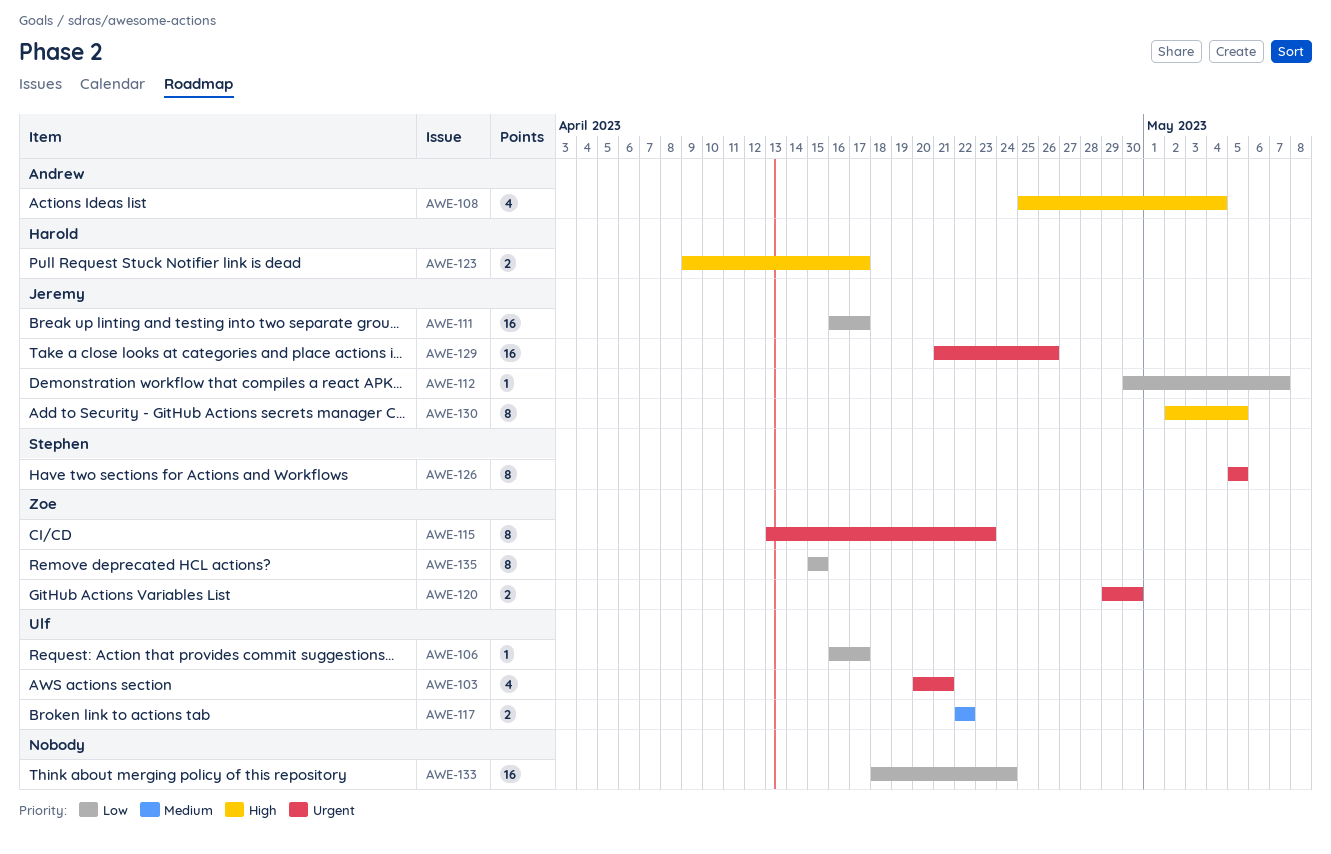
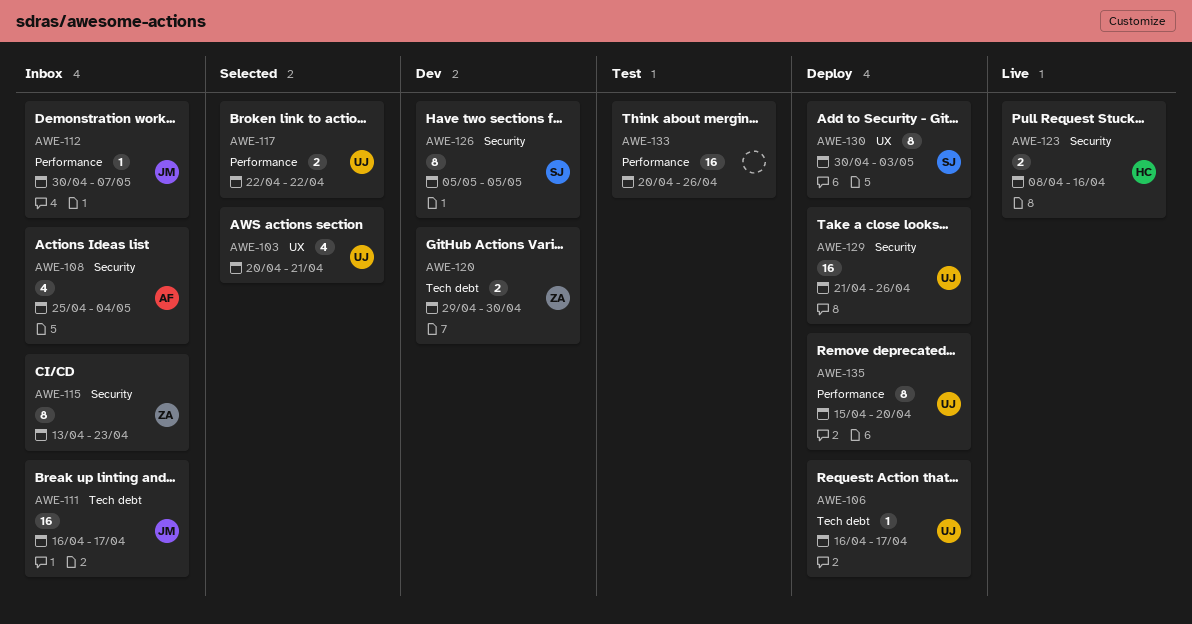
AWE-123, start: Apr 9 -> Apr 8
AWE-123, due: Apr 17 -> Apr 16
AWE-129, owner: Jeremy -> Ulf
AWE-130, owner: Jeremy -> Stephen
AWE-130, start: May 2 -> Apr 30
AWE-130, due: May 5 -> May 3
AWE-133, start: Apr 18 -> Apr 20
AWE-133, due: Apr 24 -> Apr 26
AWE-135, owner: Zoe -> Ulf
AWE-135, due: Apr 15 -> Apr 20

